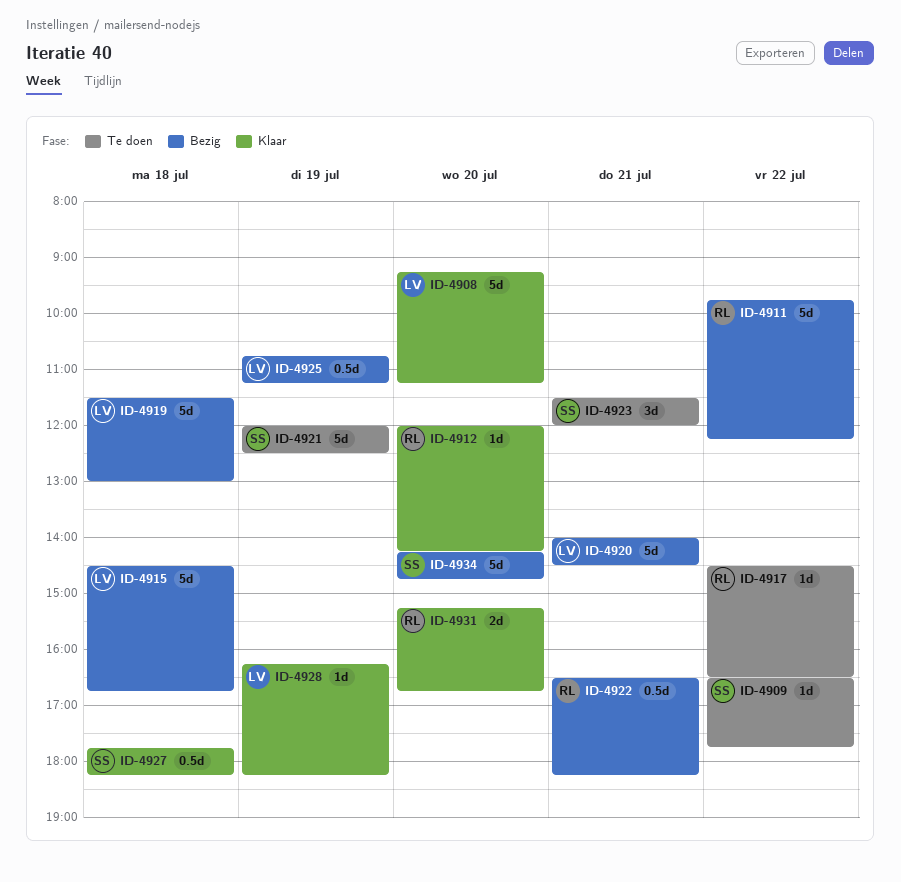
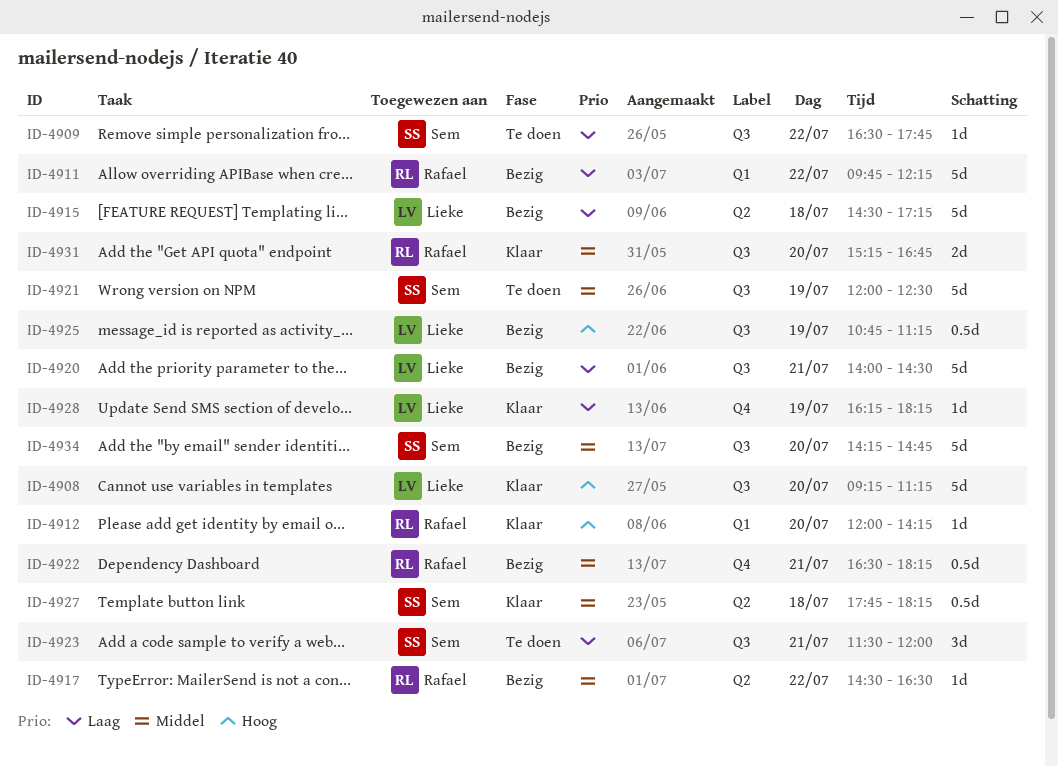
ID-4915, ends: 16:45 -> 17:15
ID-4917, status: Te doen -> Bezig
ID-4919: present -> none

